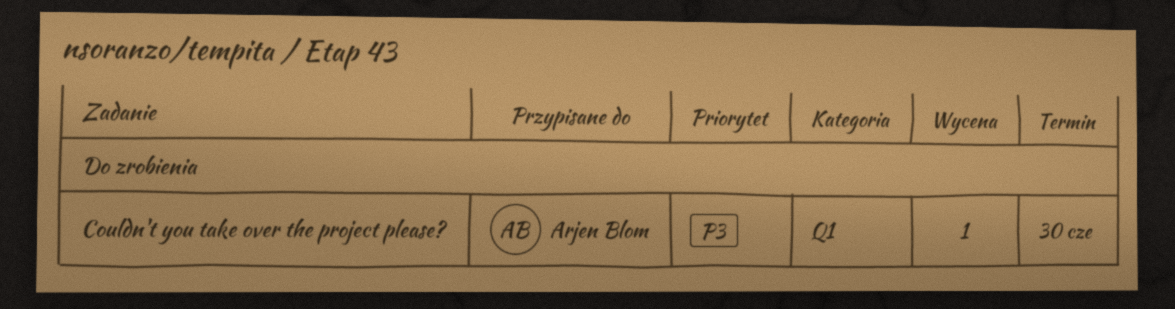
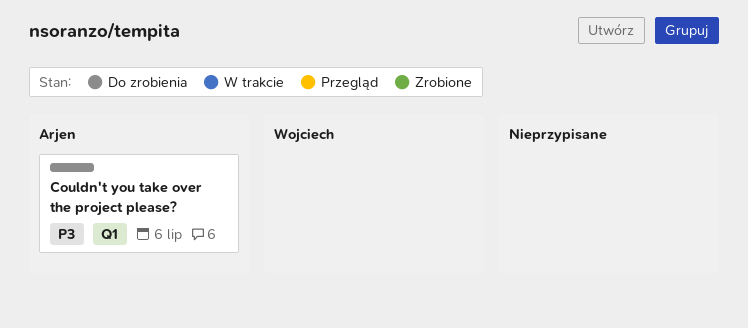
Couldn't you take over the project please?, due: Jun 30 -> Jul 6

